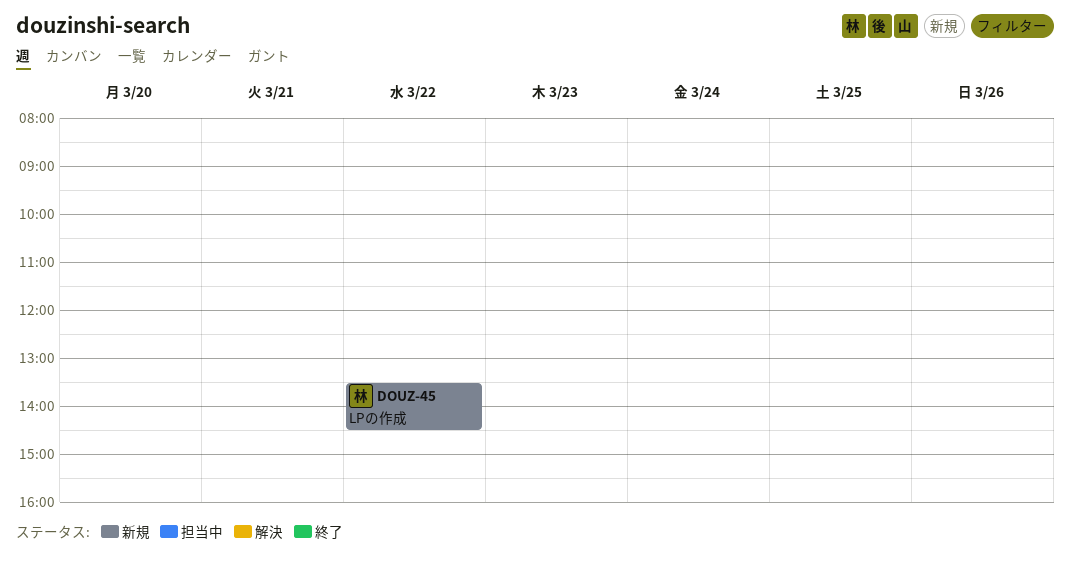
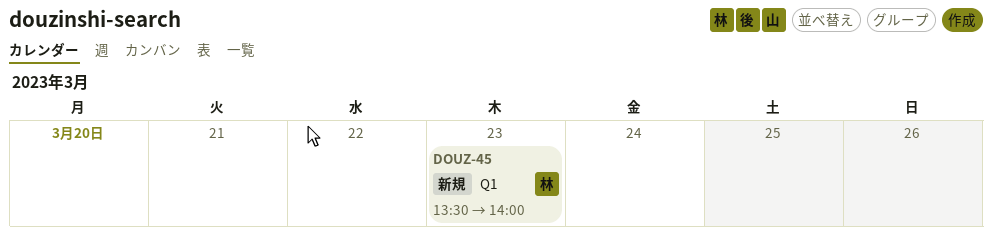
DOUZ-45, day: Mar 22 -> Mar 23
DOUZ-45, ends: 14:30 -> 14:00

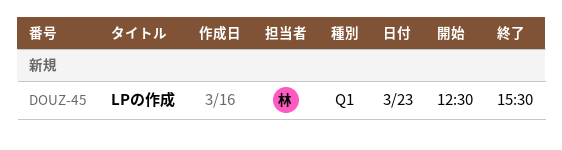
DOUZ-45, begins: 13:30 -> 12:30
DOUZ-45, ends: 14:00 -> 15:30

